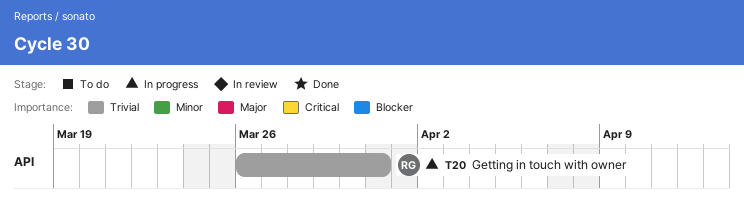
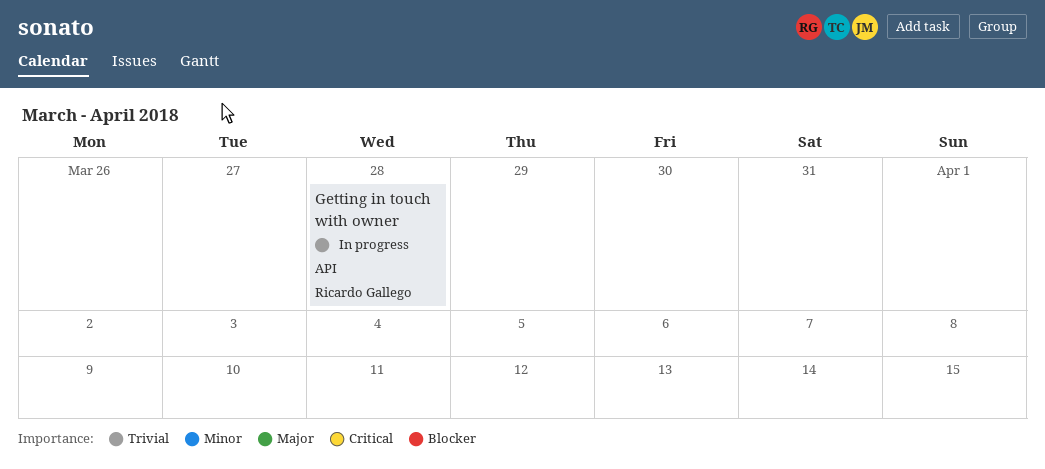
Getting in touch with owner, due: Mar 31 -> Mar 28

